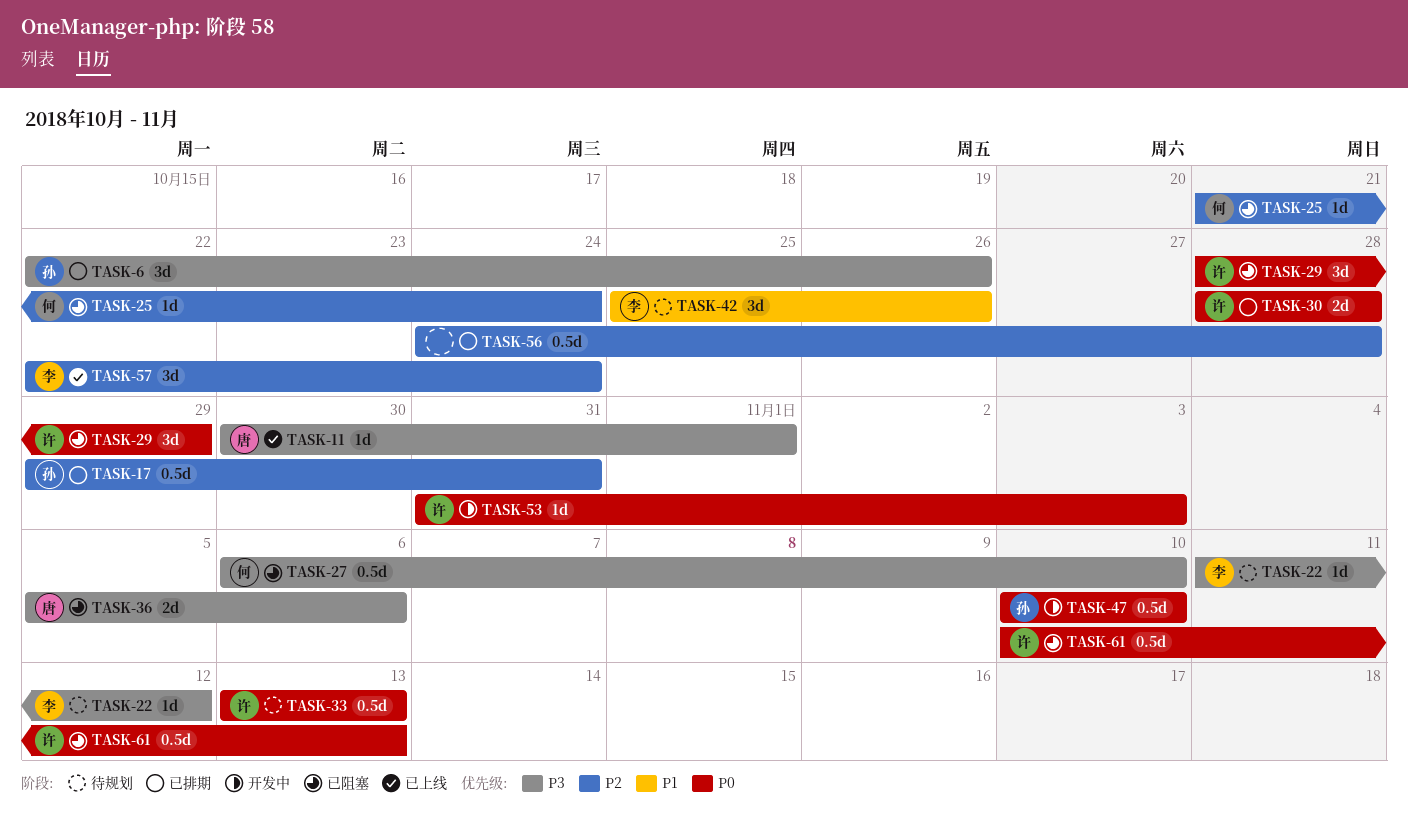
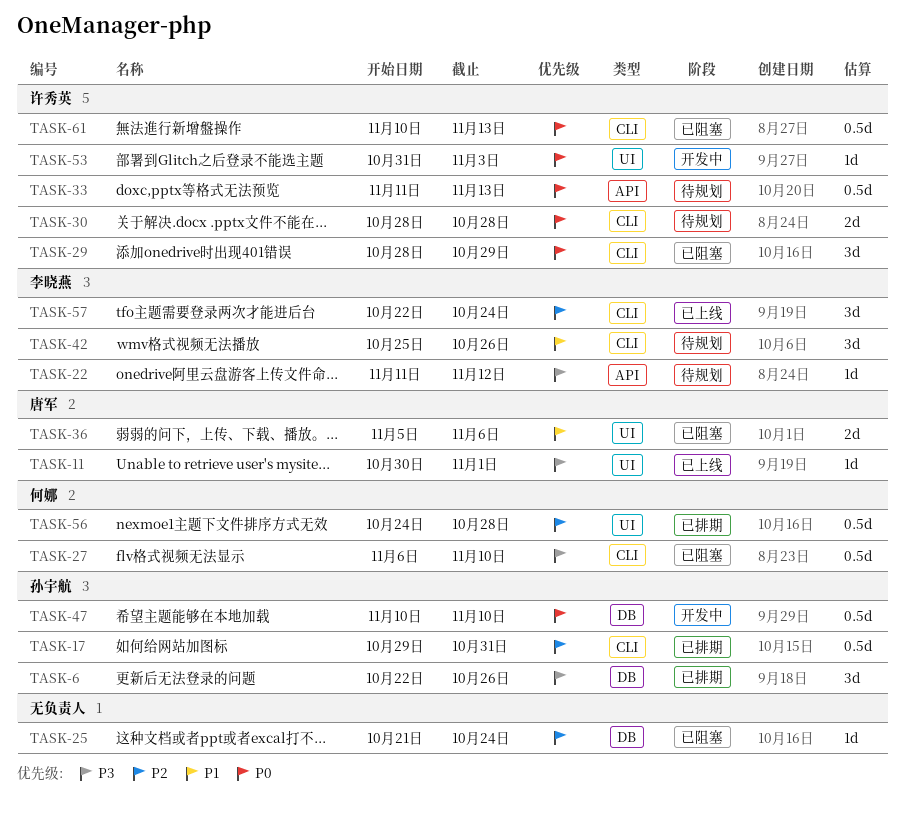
TASK-25, owner: 何娜 -> none
TASK-30, status: 已排期 -> 待规划
TASK-33, start: Nov 13 -> Nov 11
TASK-36, priority: P3 -> P1
TASK-56, owner: none -> 何娜

